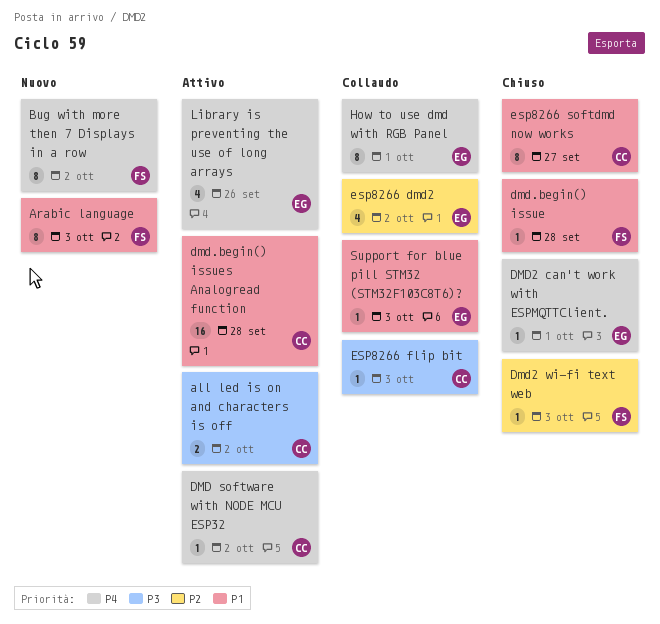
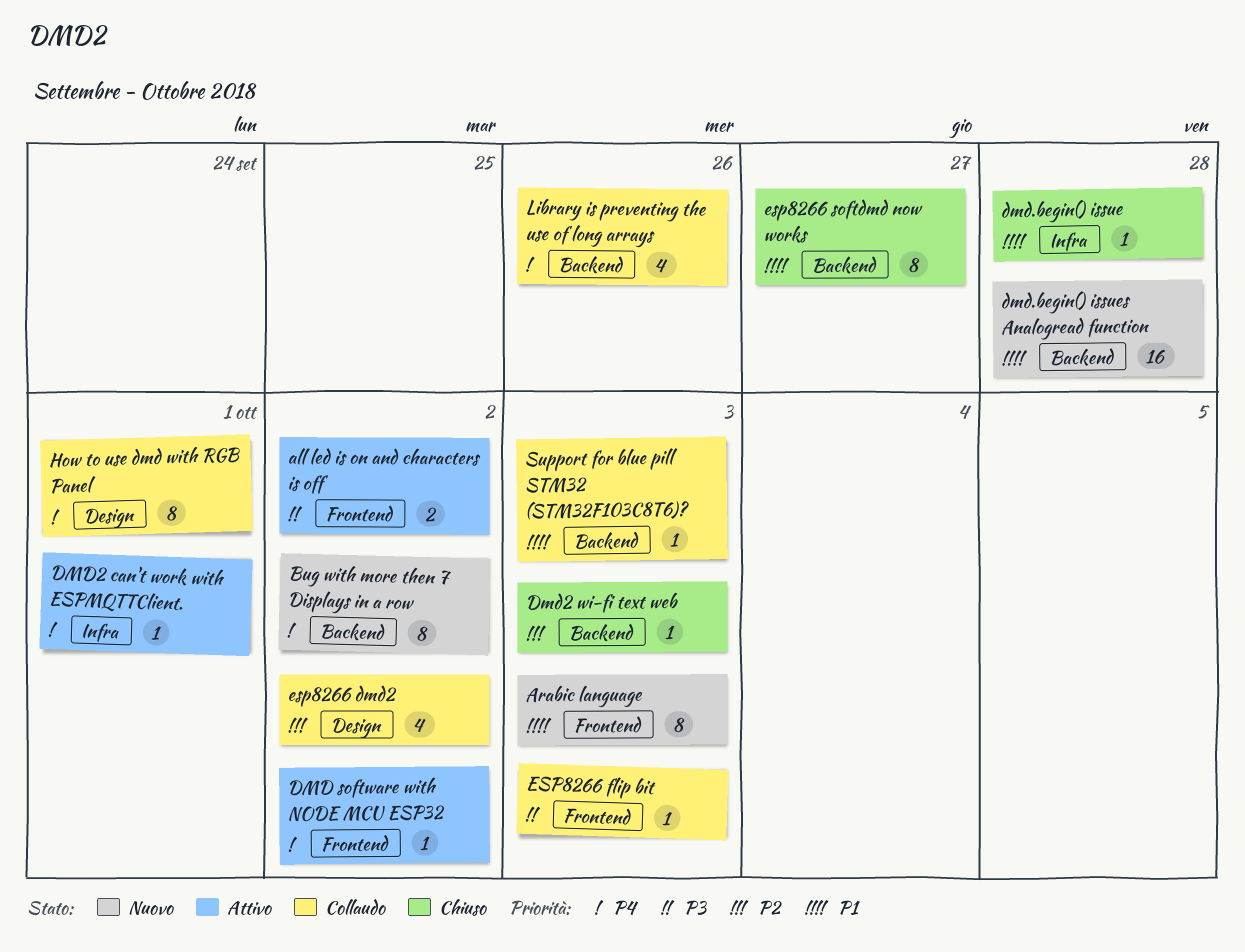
dmd.begin() issues Analogread function, status: Attivo -> Nuovo
DMD2 can't work with ESPMQTTClient., status: Chiuso -> Attivo
Library is preventing the use of long arrays, status: Attivo -> Collaudo

